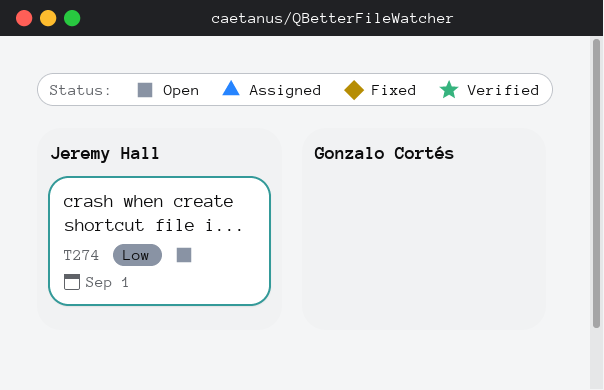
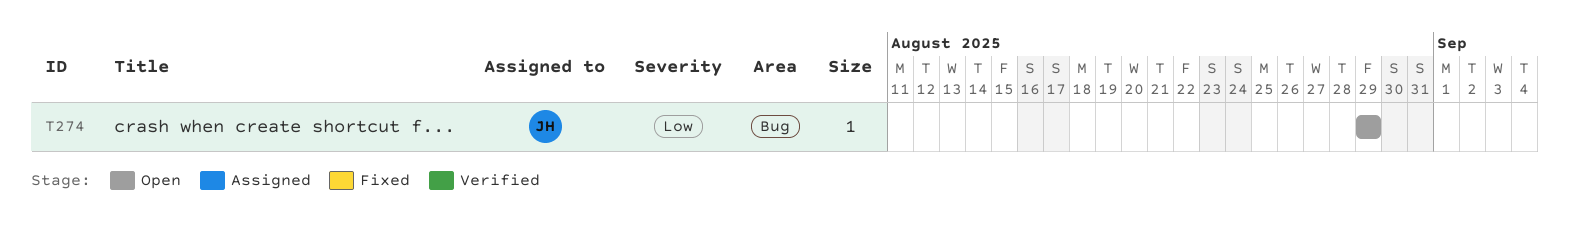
T274, due: Sep 1 -> Aug 29

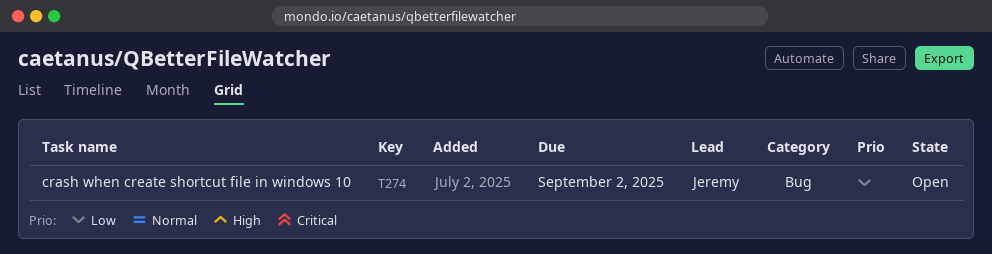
T274, due: Aug 29 -> Sep 2

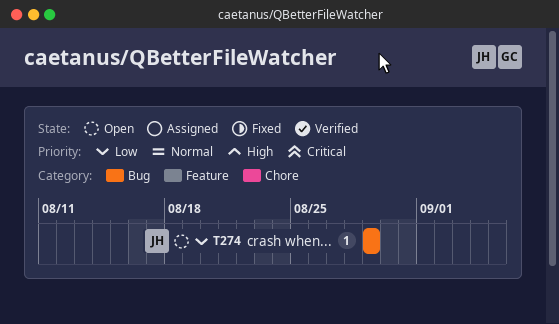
T274, due: Sep 2 -> Aug 29

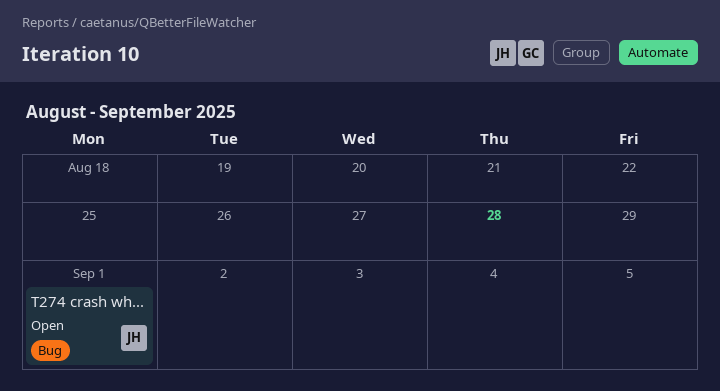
T274, due: Aug 29 -> Sep 1

